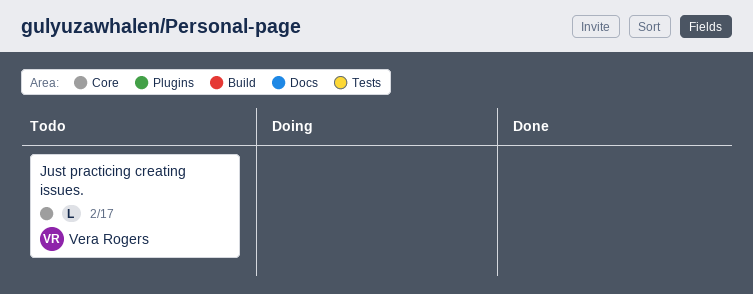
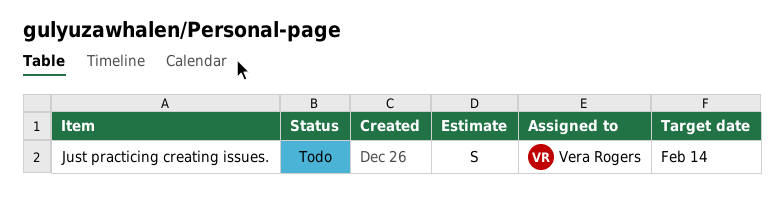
Just practicing creating issues., estimate: L -> S
Just practicing creating issues., due: Feb 17 -> Feb 14

